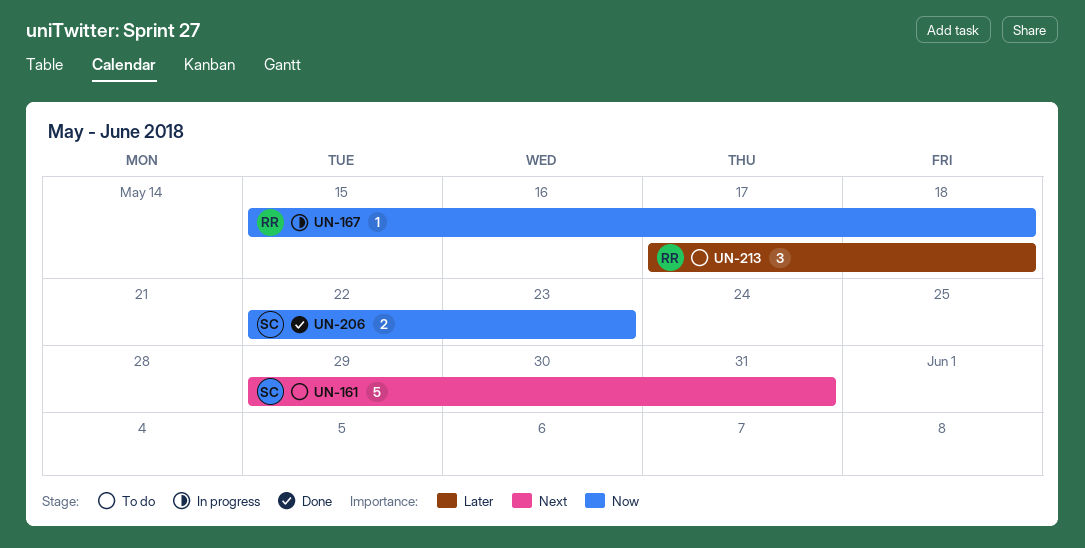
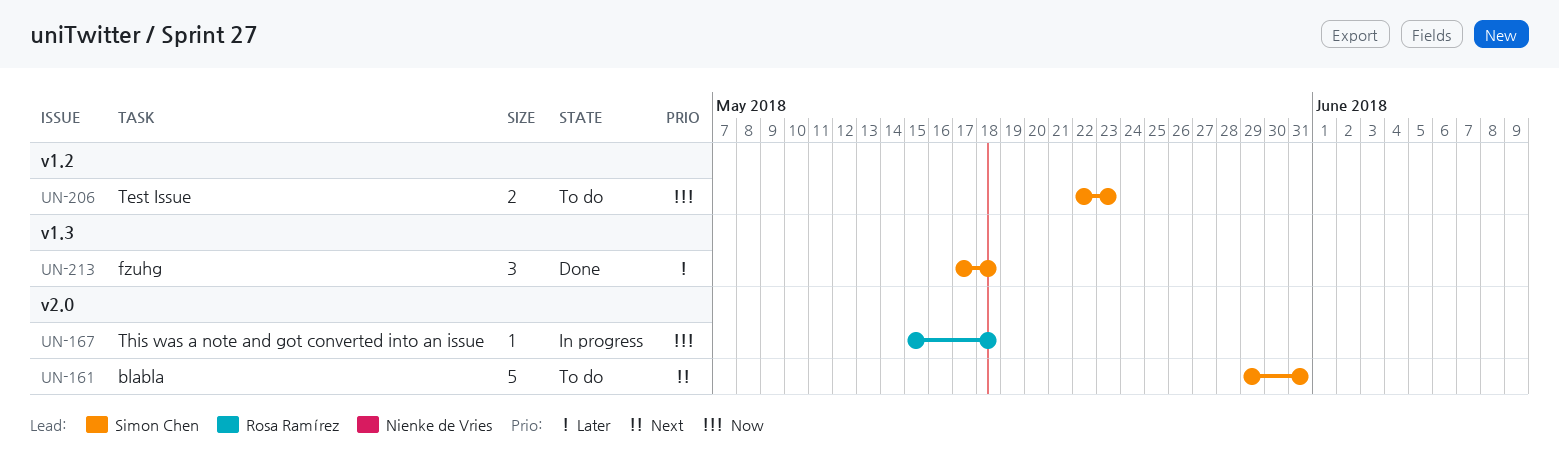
UN-206, status: Done -> To do
UN-213, status: To do -> Done
UN-213, owner: Rosa Ramírez -> Simon Chen

